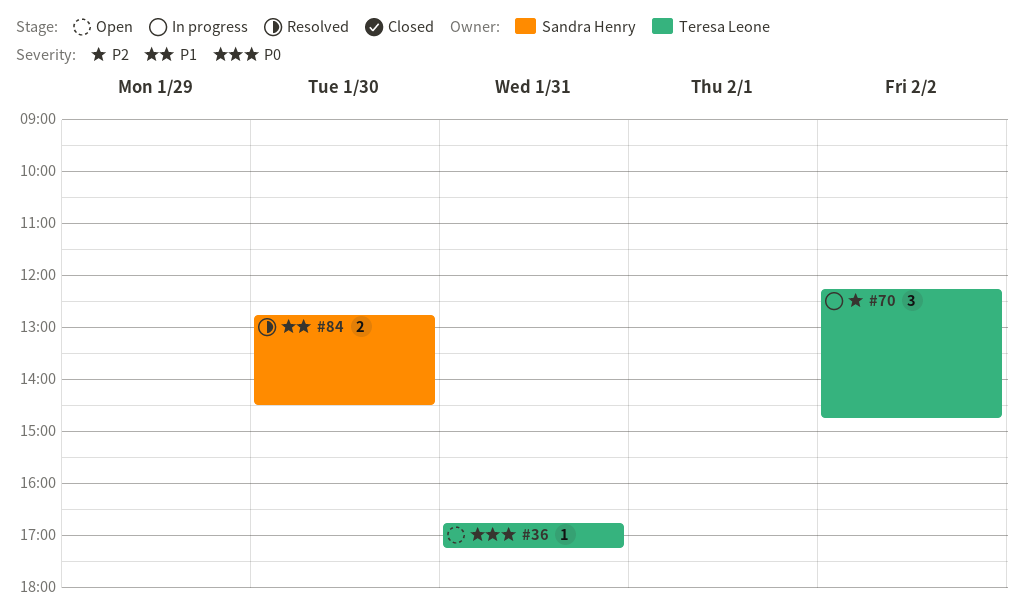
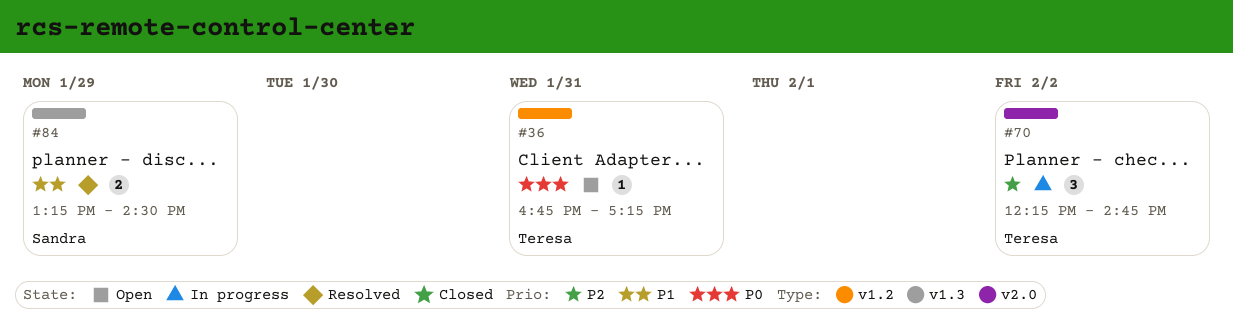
#84, day: Jan 30 -> Jan 29
#84, begins: 12:45 -> 13:15

